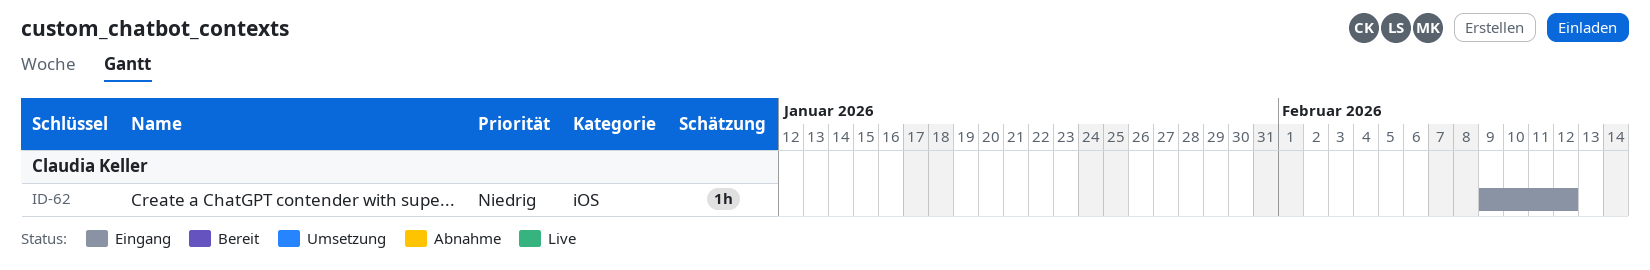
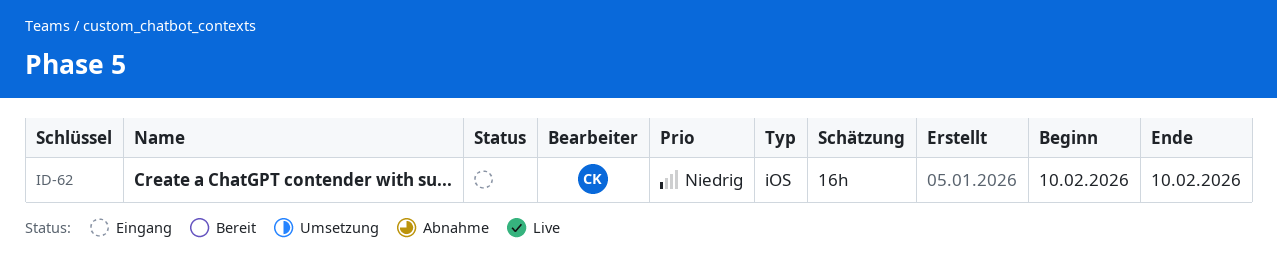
ID-62, estimate: 1h -> 16h
ID-62, start: Feb 9 -> Feb 10
ID-62, due: Feb 12 -> Feb 10

